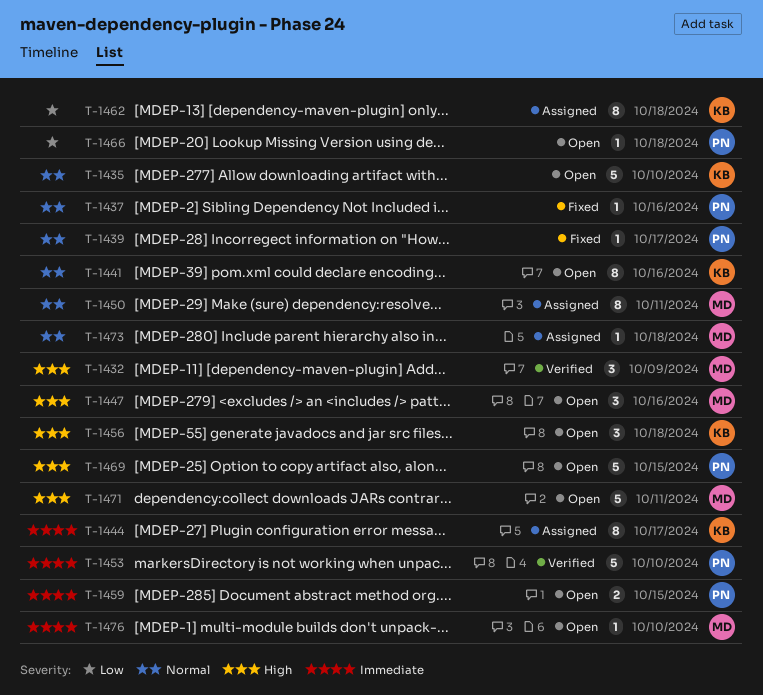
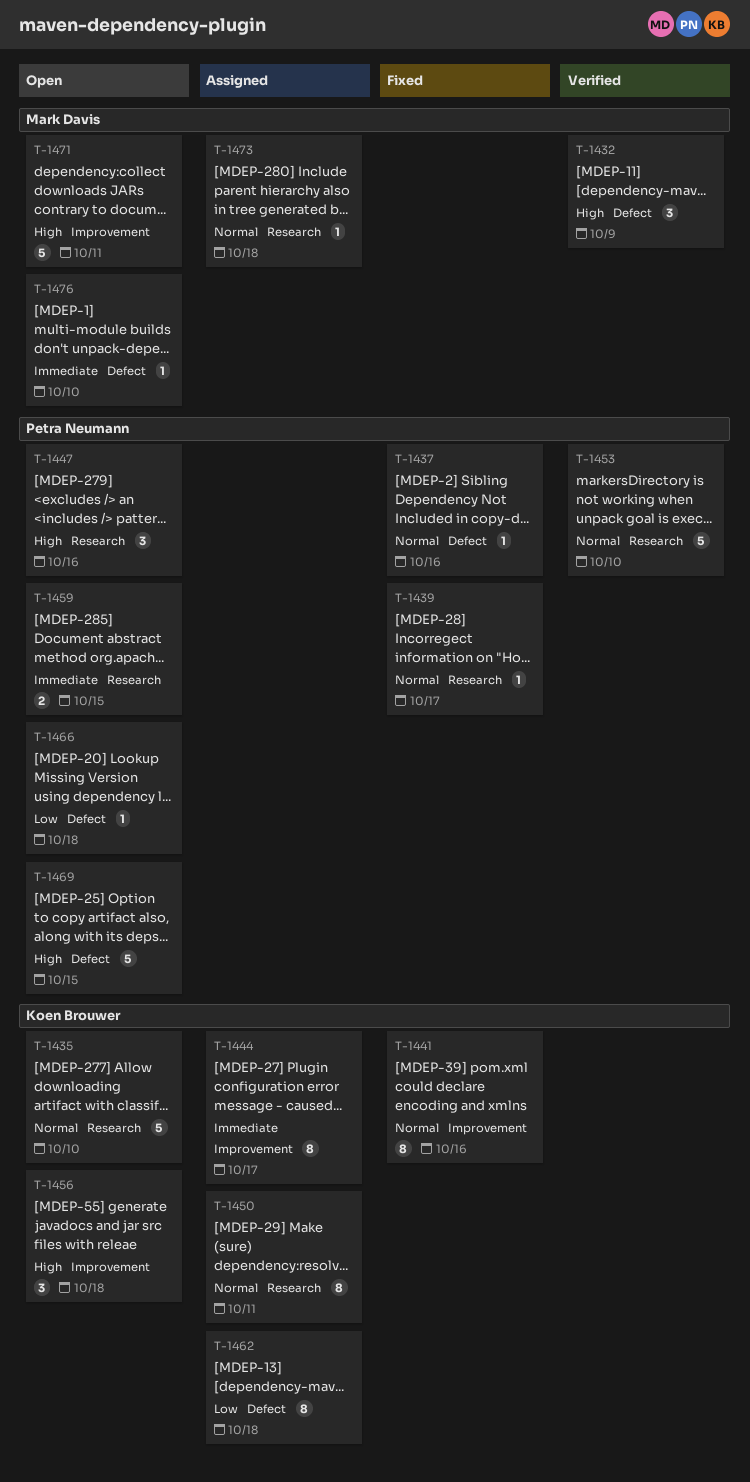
T-1441, status: Open -> Fixed
T-1447, owner: Mark Davis -> Petra Neumann
T-1450, owner: Mark Davis -> Koen Brouwer
T-1453, priority: Immediate -> Normal

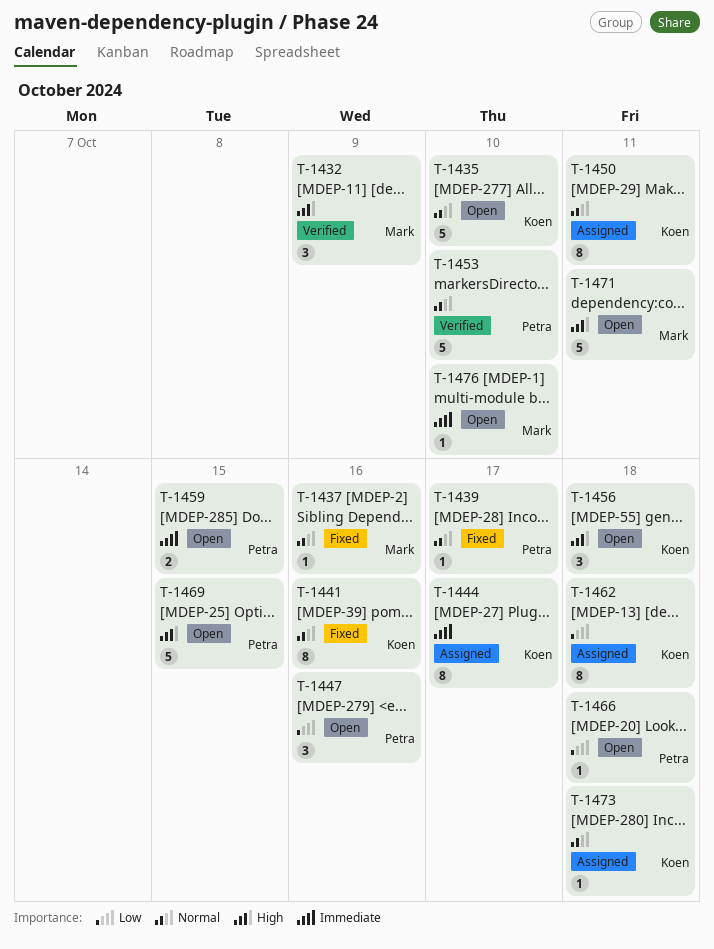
T-1437, owner: Petra Neumann -> Mark Davis
T-1447, priority: High -> Low
T-1473, owner: Mark Davis -> Koen Brouwer

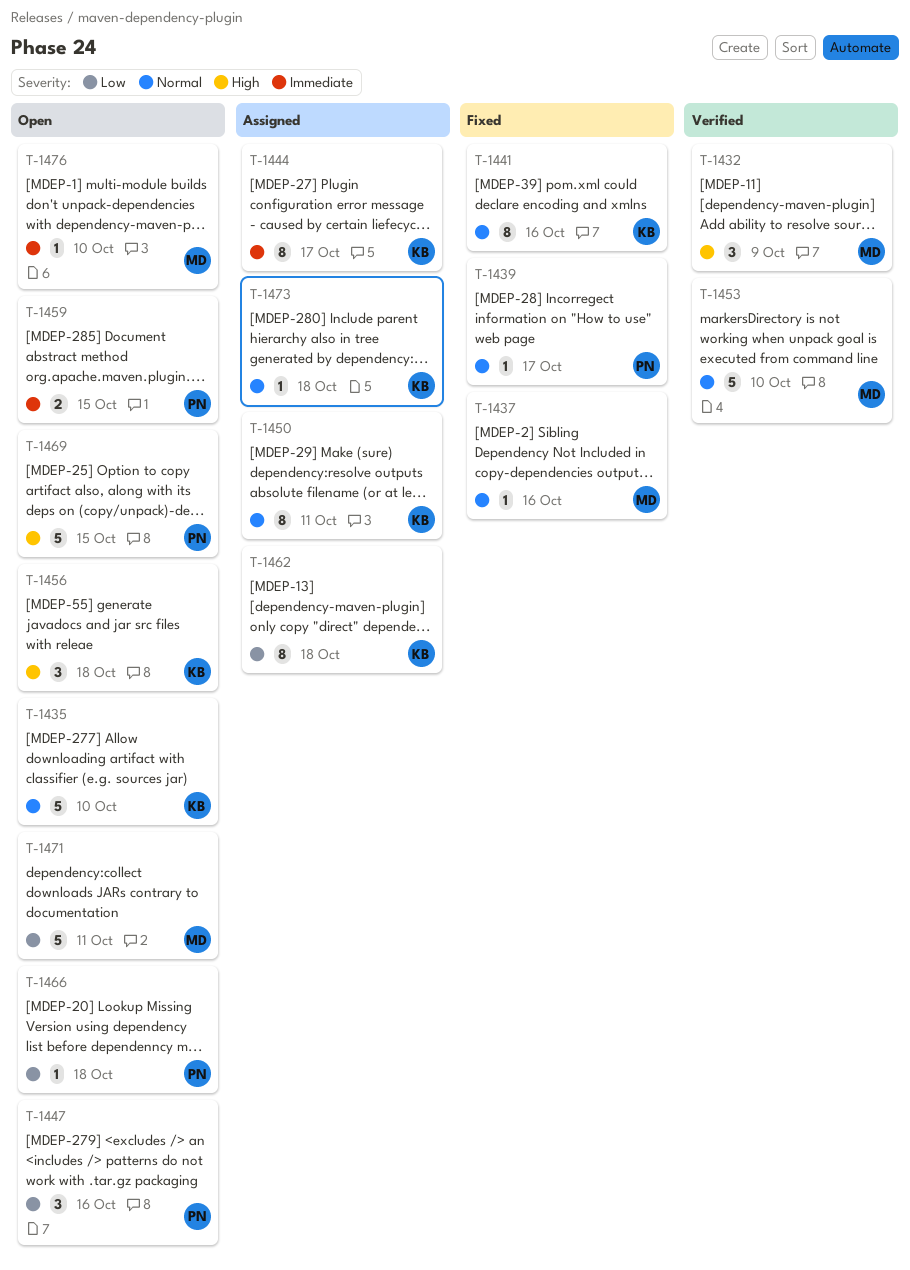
T-1453, owner: Petra -> Mark
T-1471, priority: High -> Low

